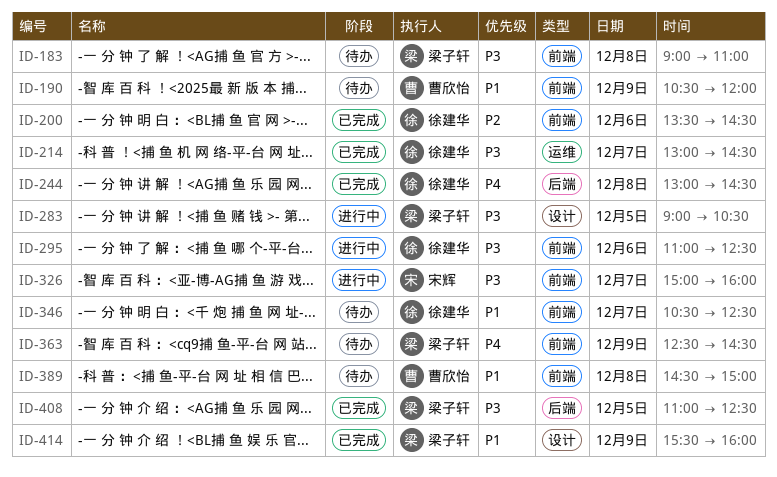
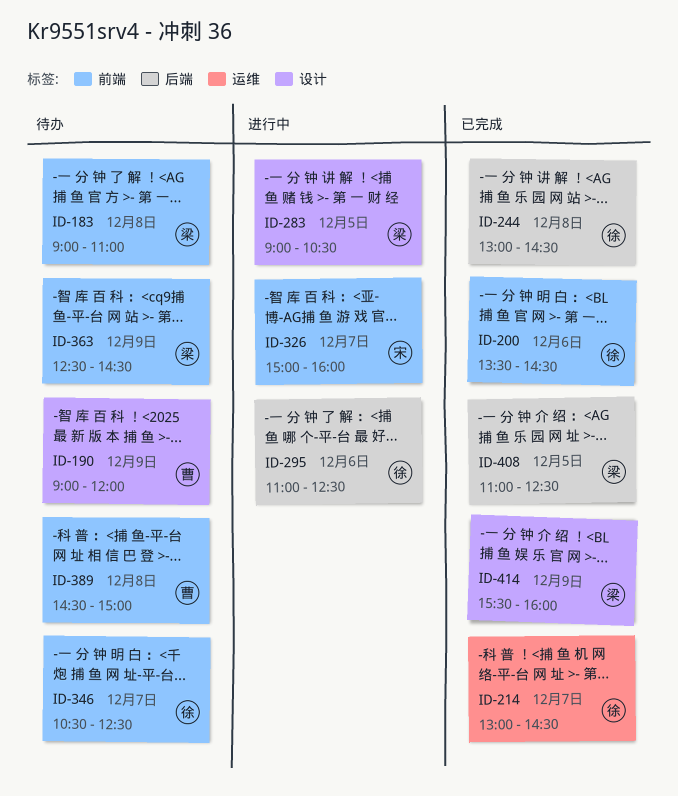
ID-190, label: 前端 -> 设计
ID-190, begins: 10:30 -> 09:00
ID-295, label: 前端 -> 后端

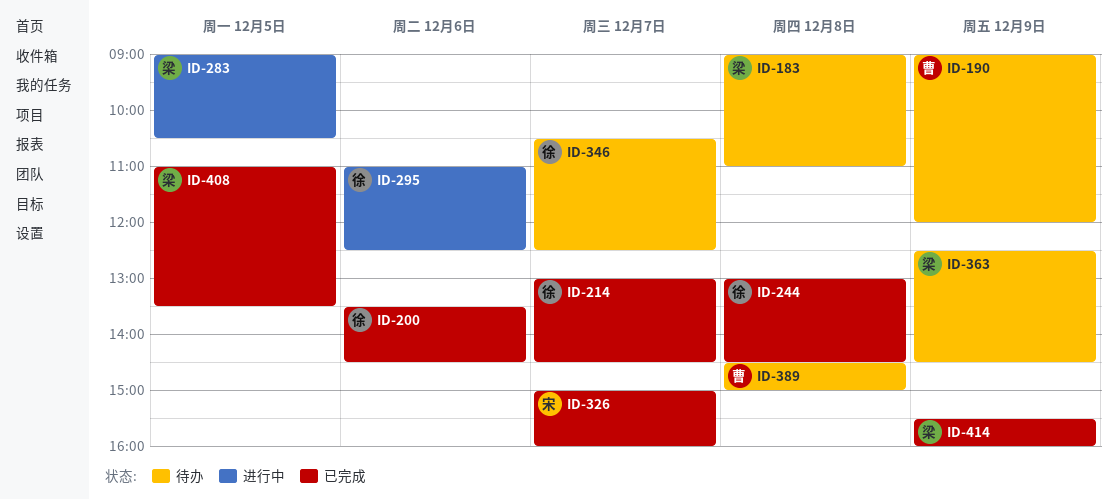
ID-326, status: 进行中 -> 已完成
ID-408, ends: 12:30 -> 13:30

